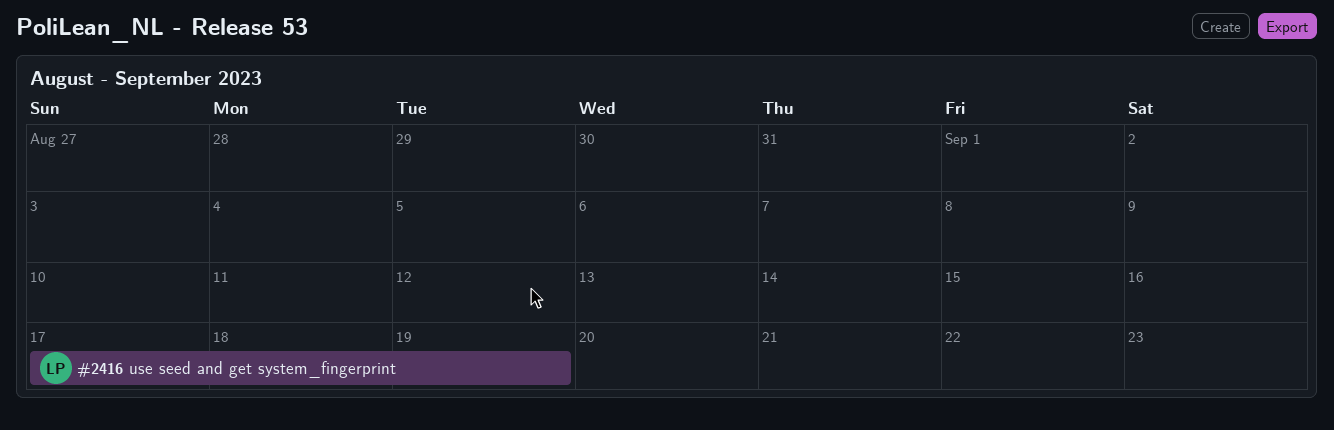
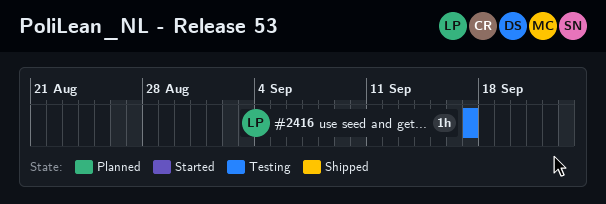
#2416, due: Sep 19 -> Sep 17

